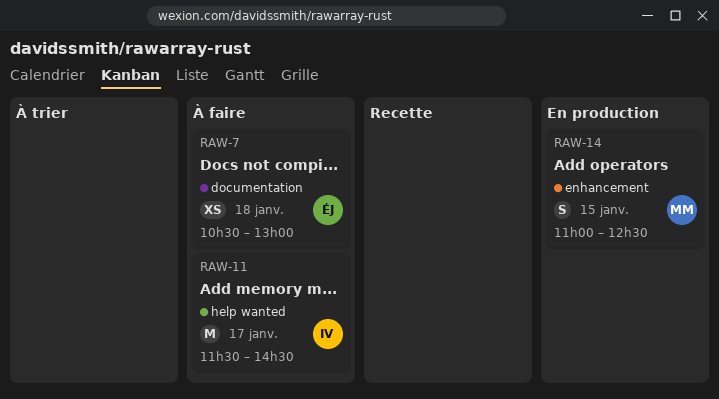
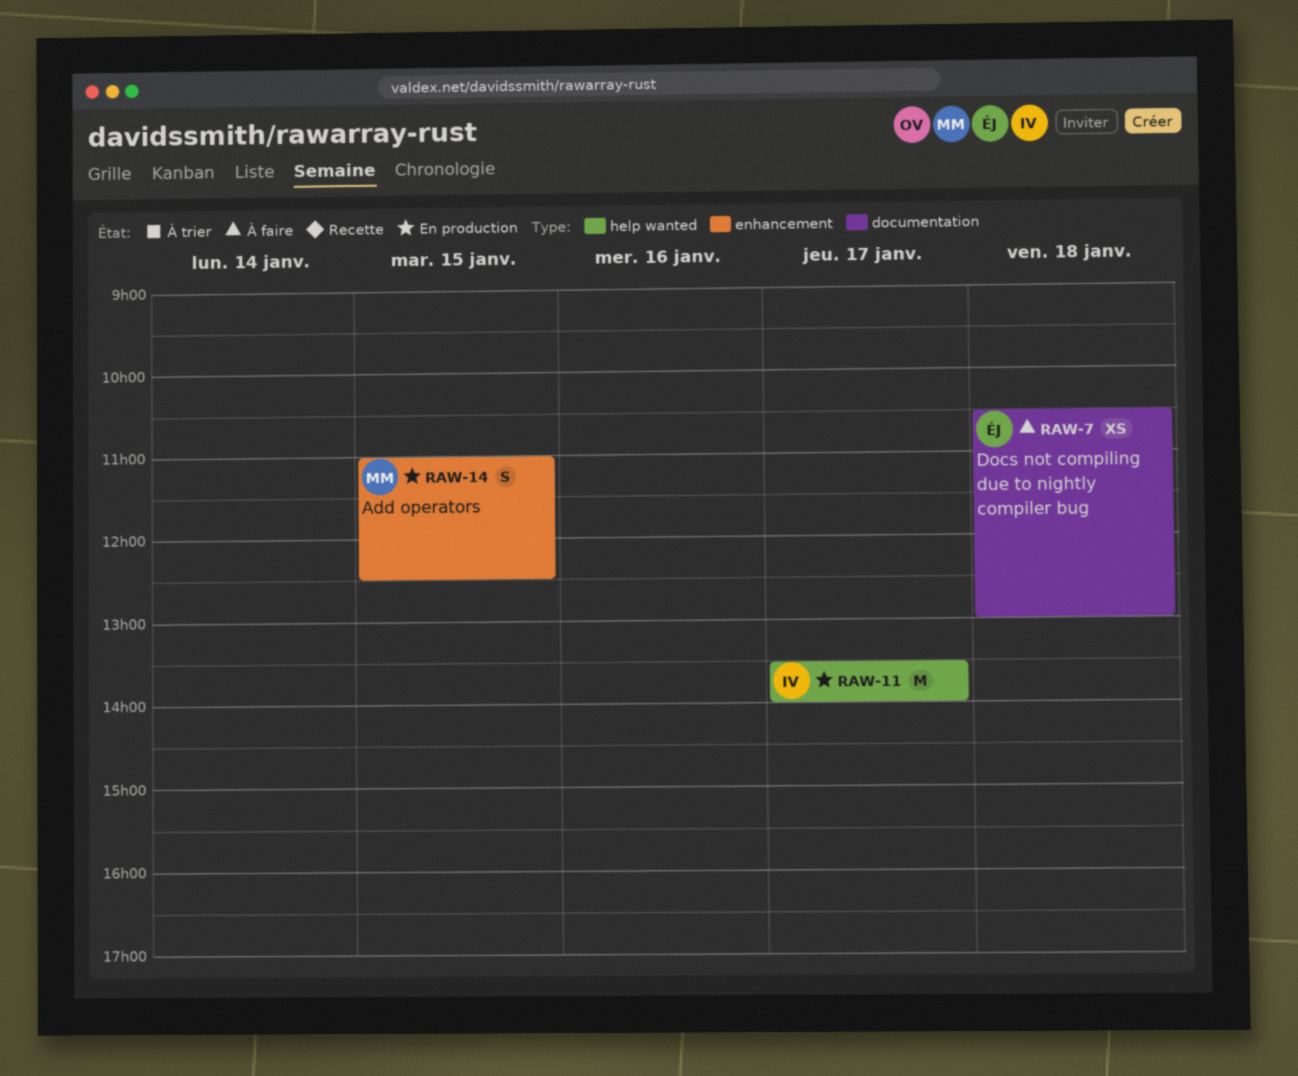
RAW-11, status: À faire -> En production
RAW-11, begins: 11:30 -> 13:30
RAW-11, ends: 14:30 -> 14:00

